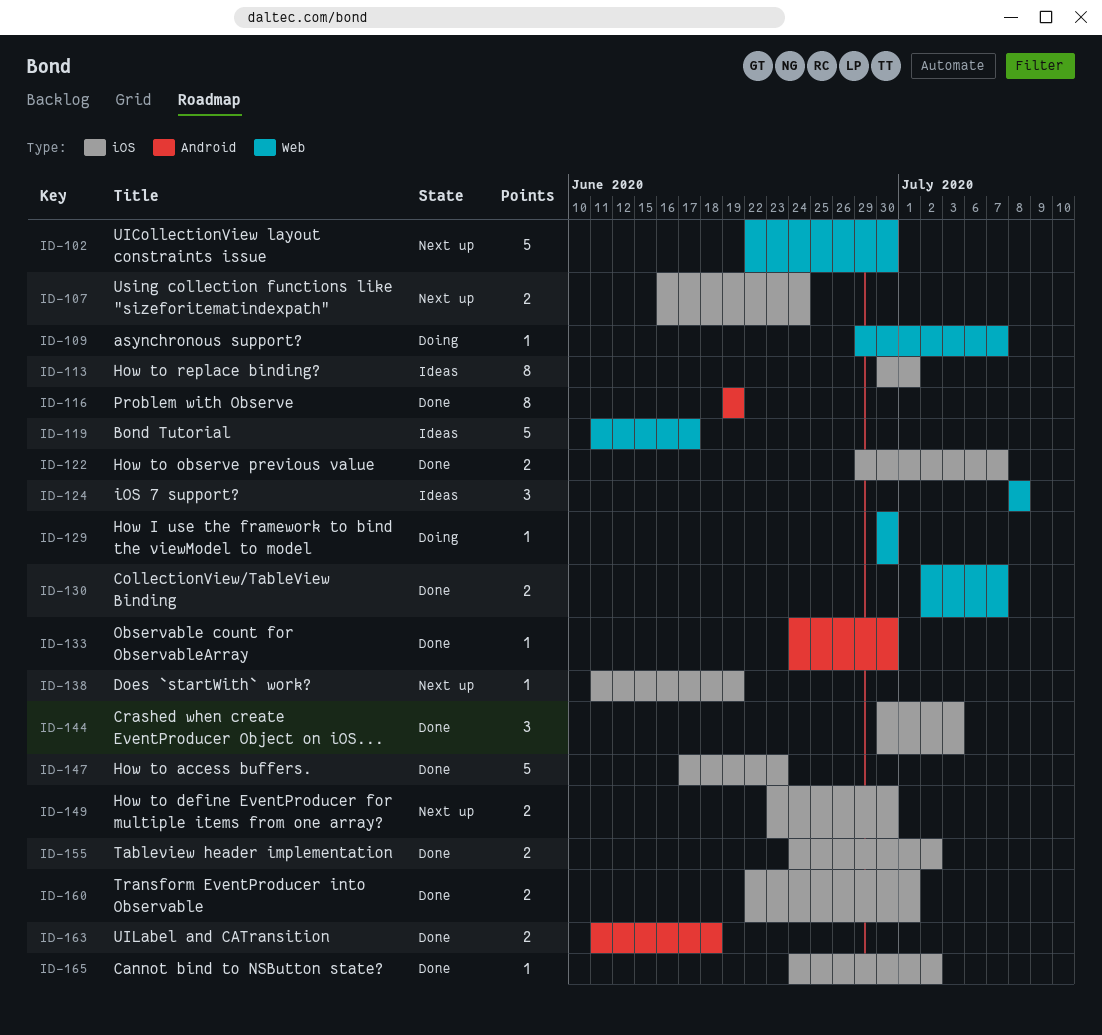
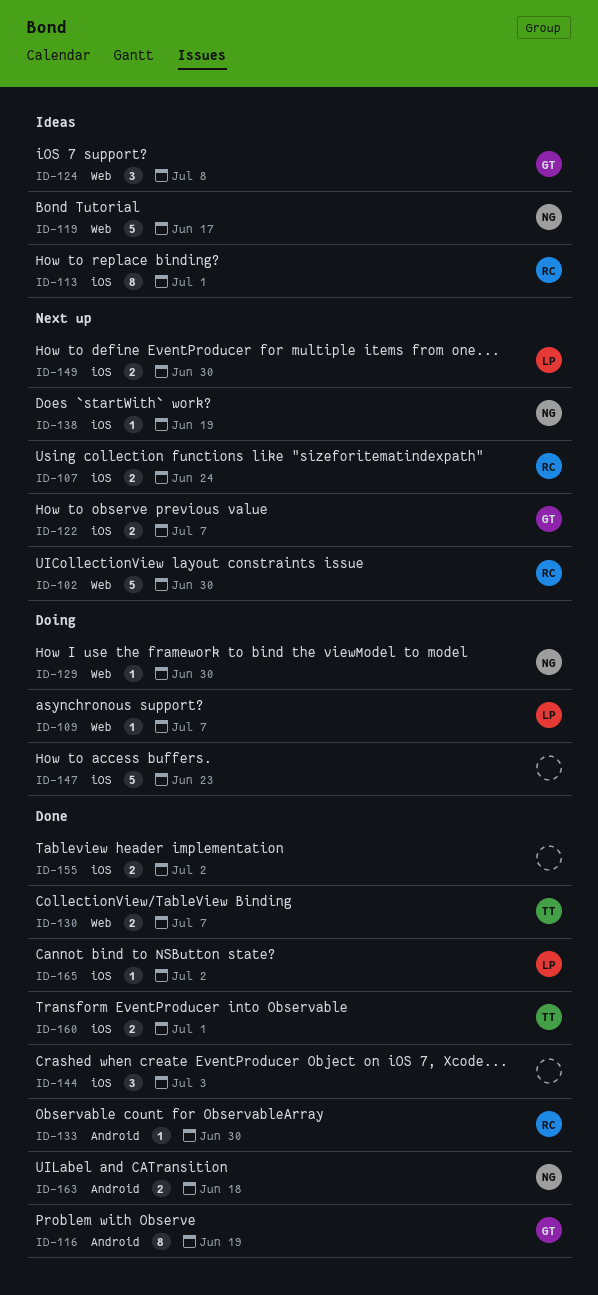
ID-122, status: Done -> Next up
ID-147, status: Done -> Doing

